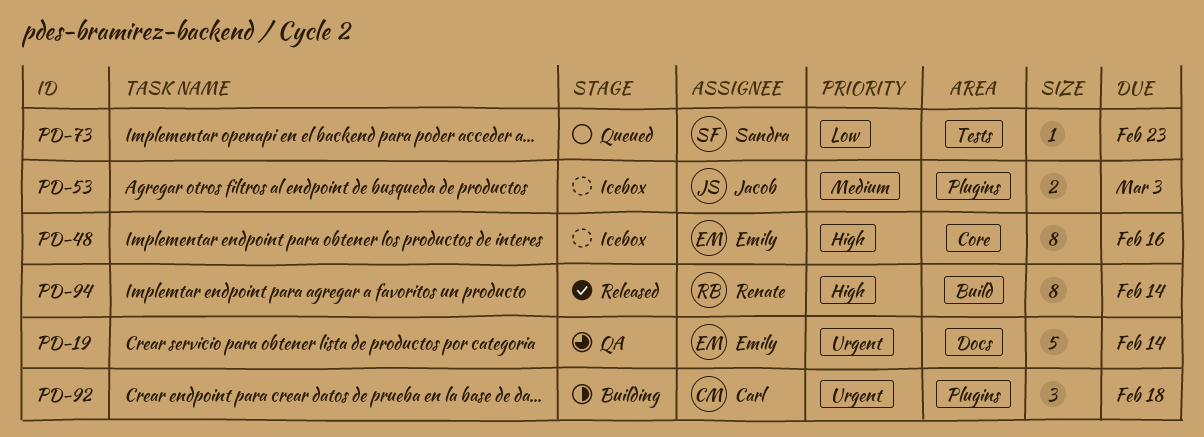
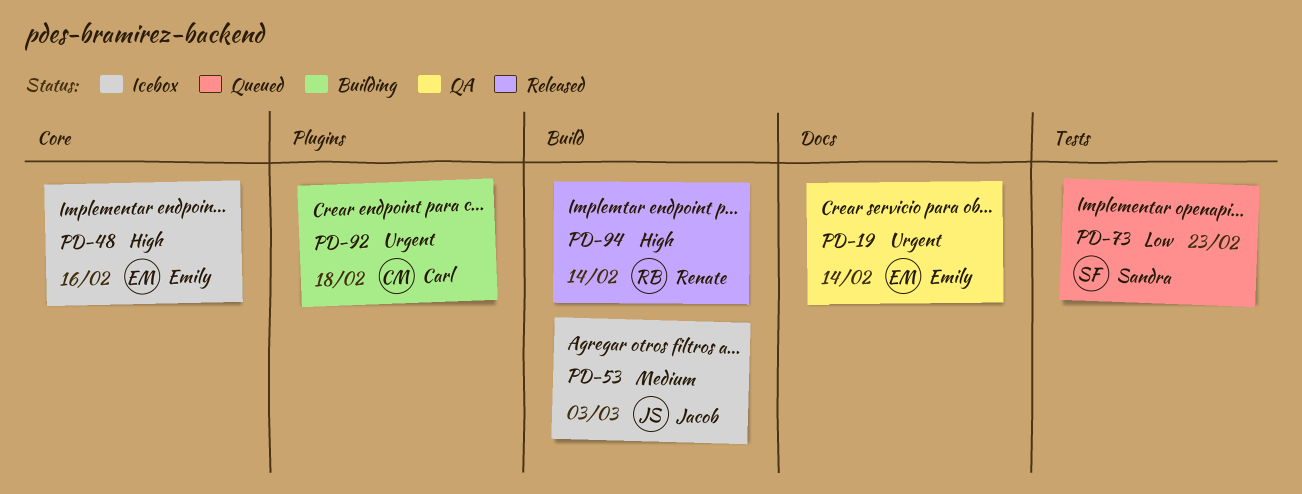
PD-53, label: Plugins -> Build

